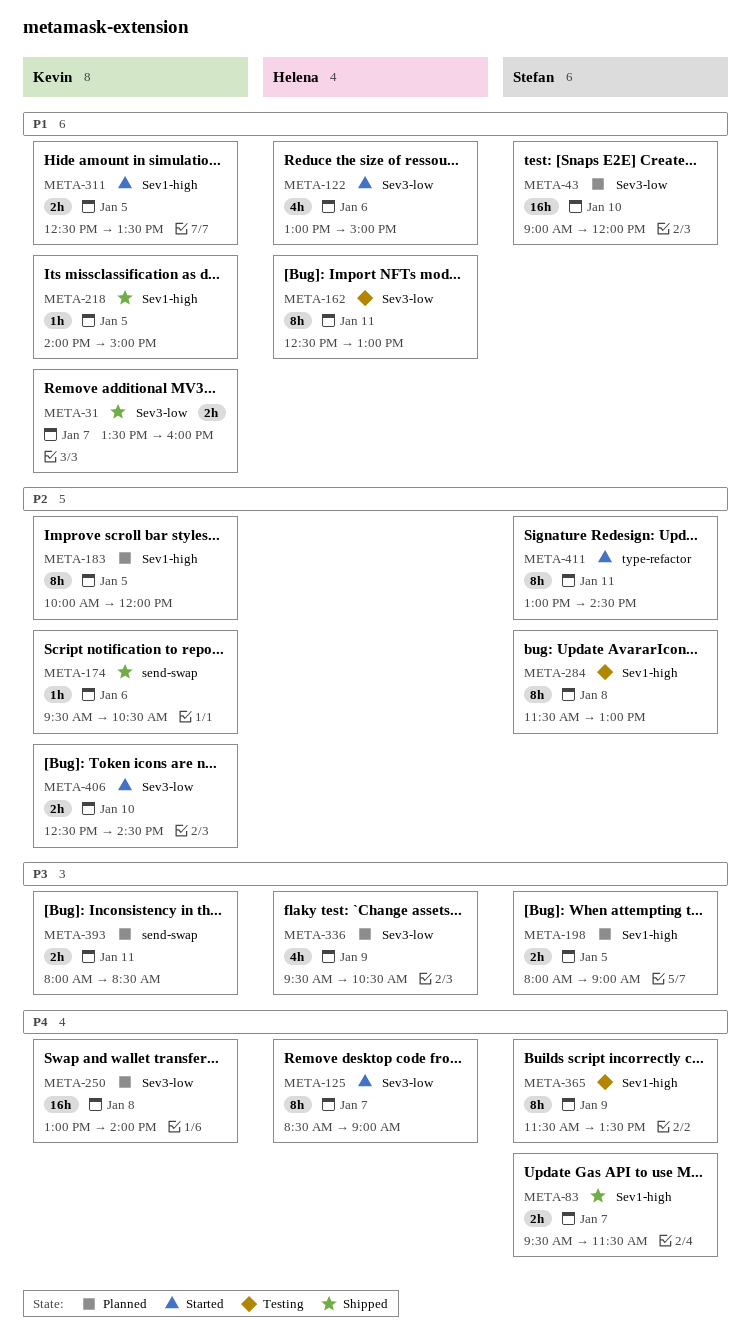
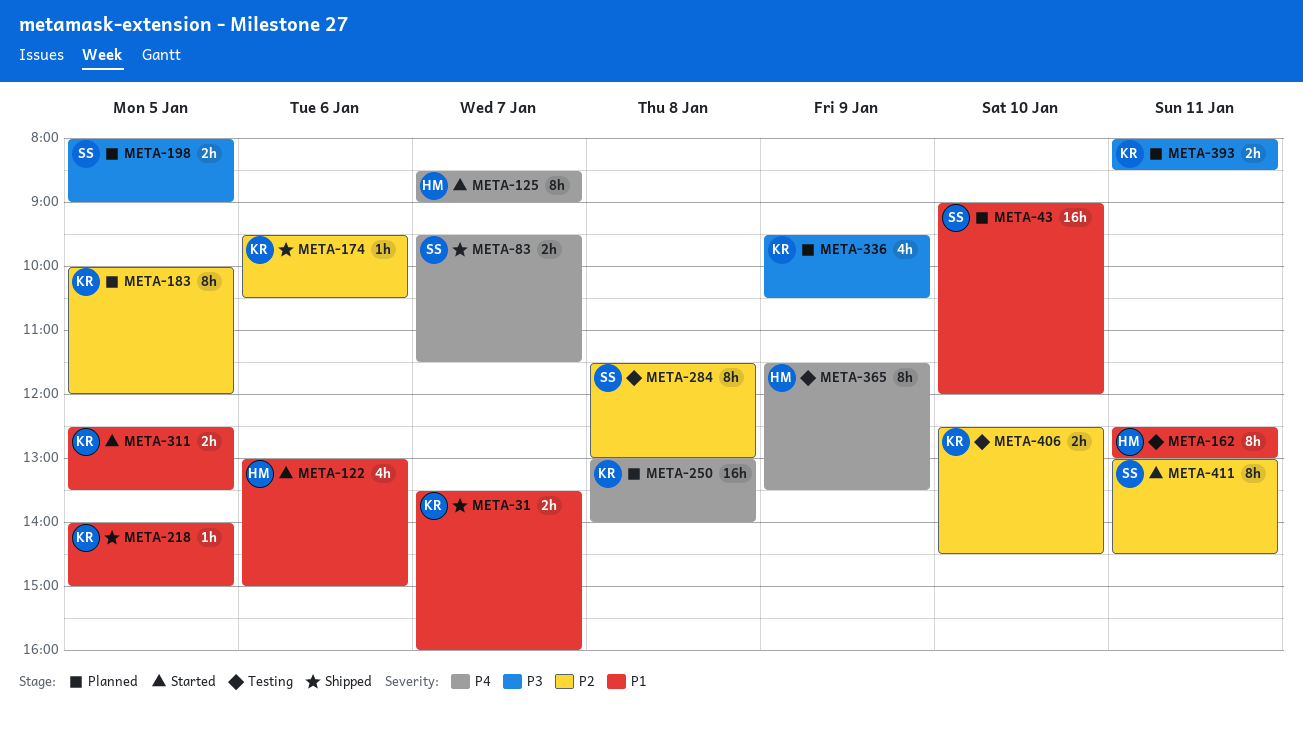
META-336, owner: Helena -> Kevin
META-365, owner: Stefan -> Helena
META-406, status: Started -> Testing

